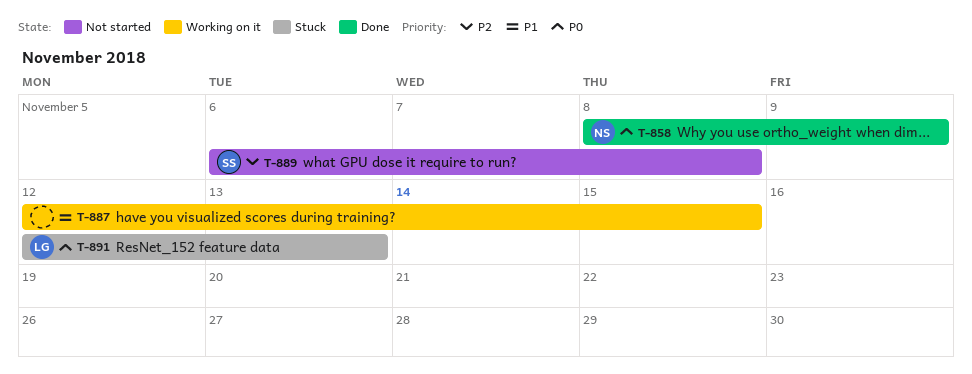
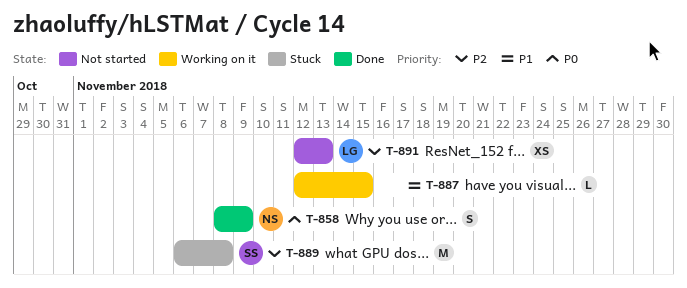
T-889, status: Not started -> Stuck
T-891, status: Stuck -> Not started
T-891, priority: P0 -> P2

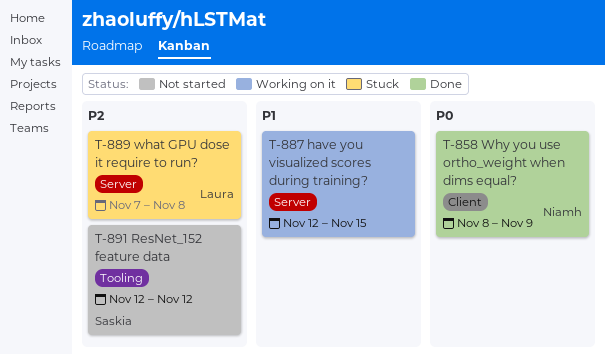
T-889, owner: Saskia -> Laura
T-889, start: Nov 6 -> Nov 7
T-891, owner: Laura -> Saskia
T-891, due: Nov 13 -> Nov 12

